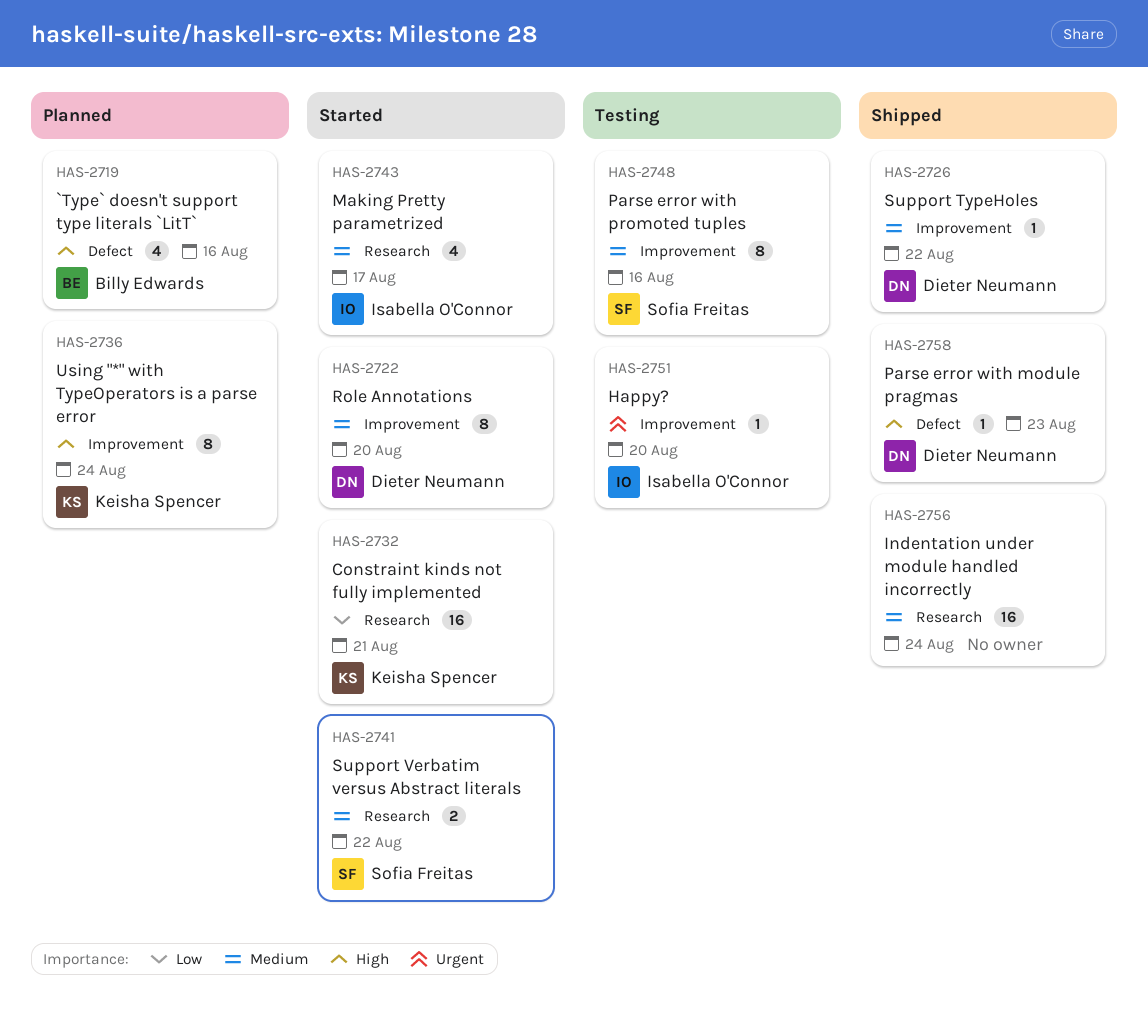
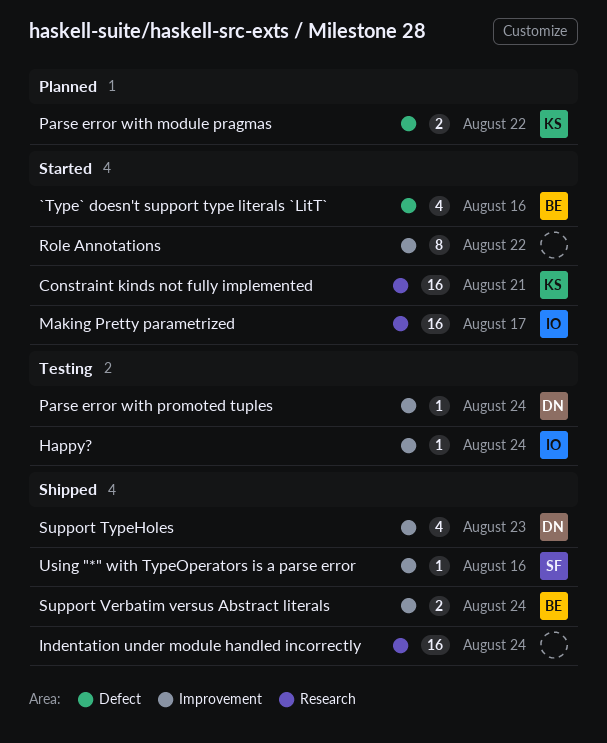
`Type` doesn't support type literals `LitT`, status: Planned -> Started
Happy?, due: Aug 20 -> Aug 24
Making Pretty parametrized, estimate: 4 -> 16
Parse error with module pragmas, status: Shipped -> Planned
Parse error with module pragmas, owner: Dieter Neumann -> Keisha Spencer
Parse error with module pragmas, estimate: 1 -> 2
Parse error with module pragmas, due: Aug 23 -> Aug 22
Parse error with promoted tuples, owner: Sofia Freitas -> Dieter Neumann
Parse error with promoted tuples, estimate: 8 -> 1
Parse error with promoted tuples, due: Aug 16 -> Aug 24
Role Annotations, owner: Dieter Neumann -> none
Role Annotations, due: Aug 20 -> Aug 22
Support TypeHoles, estimate: 1 -> 4
Support TypeHoles, due: Aug 22 -> Aug 23
Support Verbatim versus Abstract literals, status: Started -> Shipped
Support Verbatim versus Abstract literals, owner: Sofia Freitas -> Billy Edwards
Support Verbatim versus Abstract literals, label: Research -> Improvement
Support Verbatim versus Abstract literals, due: Aug 22 -> Aug 24
Using "*" with TypeOperators is a parse error, status: Planned -> Shipped
Using "*" with TypeOperators is a parse error, owner: Keisha Spencer -> Sofia Freitas
Using "*" with TypeOperators is a parse error, estimate: 8 -> 1
Using "*" with TypeOperators is a parse error, due: Aug 24 -> Aug 16

